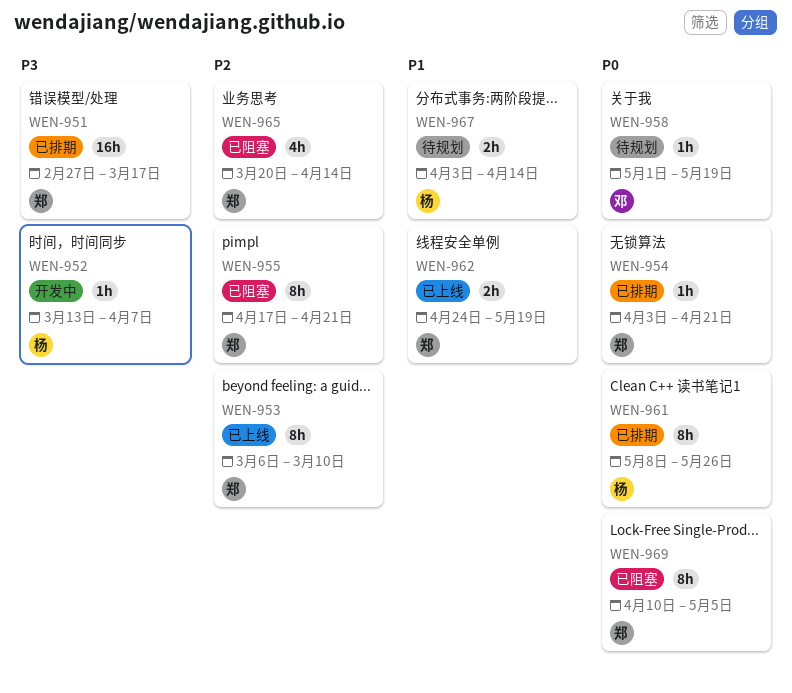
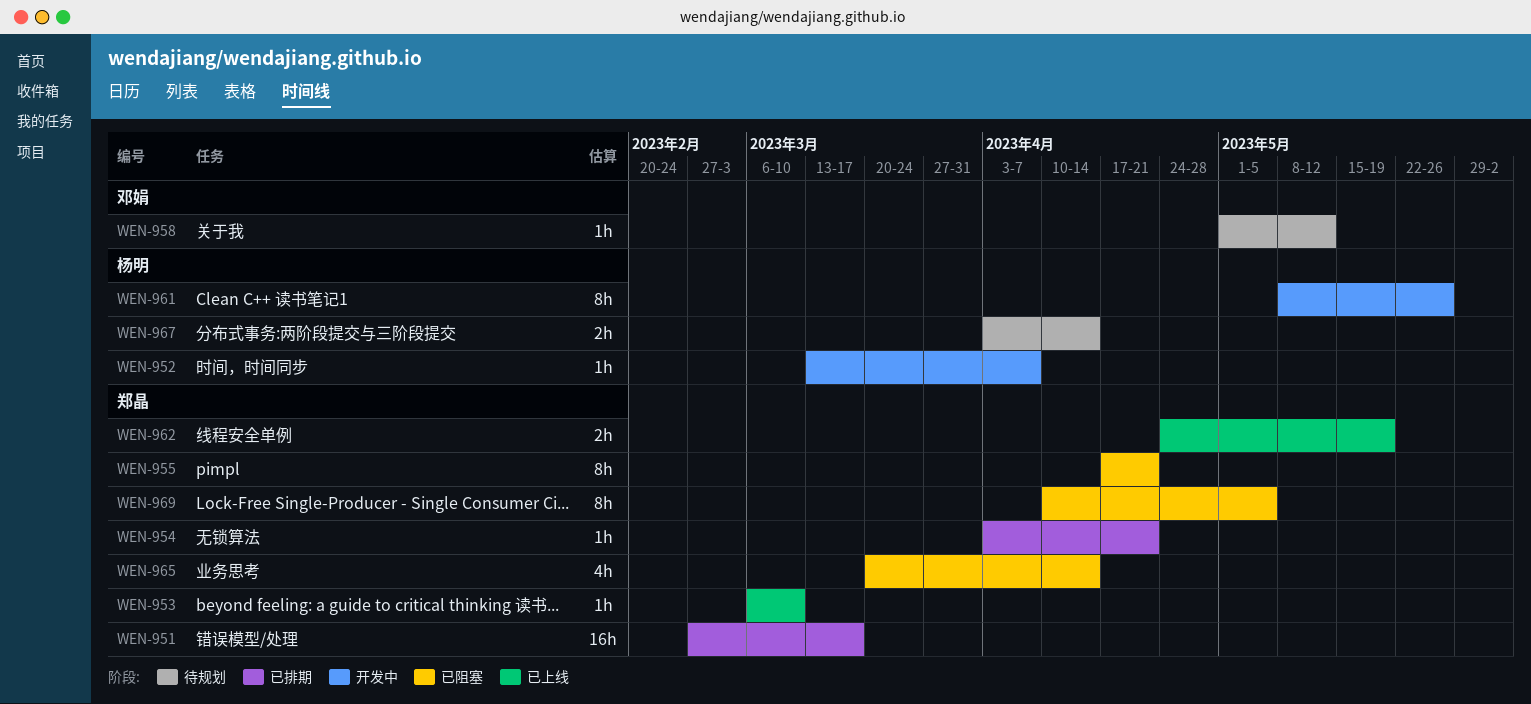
WEN-953, estimate: 8h -> 1h
WEN-958, due: May 19 -> May 12
WEN-961, status: 已排期 -> 开发中

